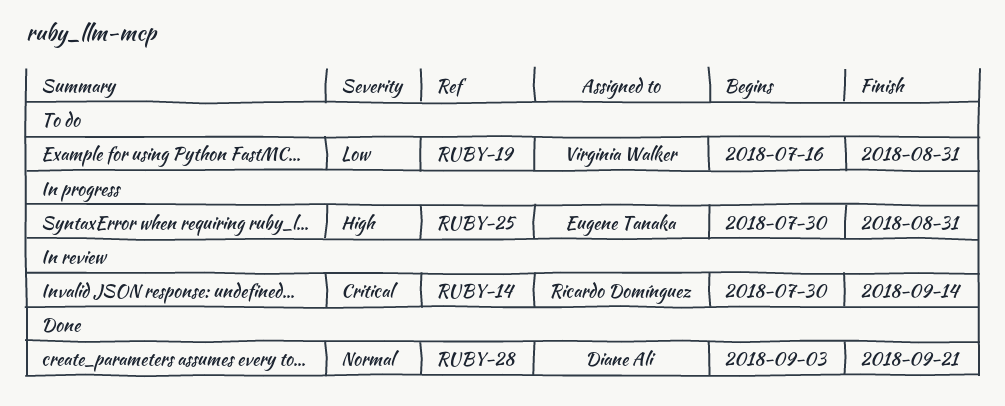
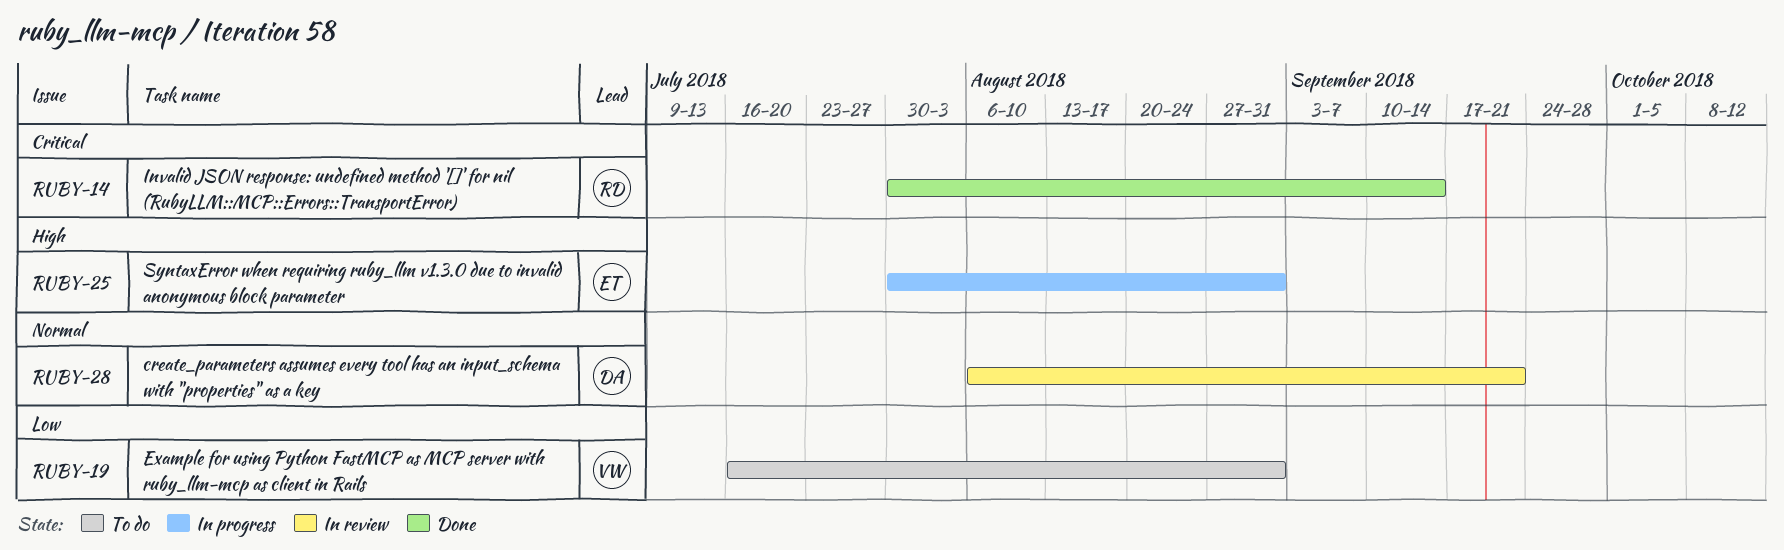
RUBY-14, status: In review -> Done
RUBY-28, status: Done -> In review
RUBY-28, start: Sep 3 -> Aug 6

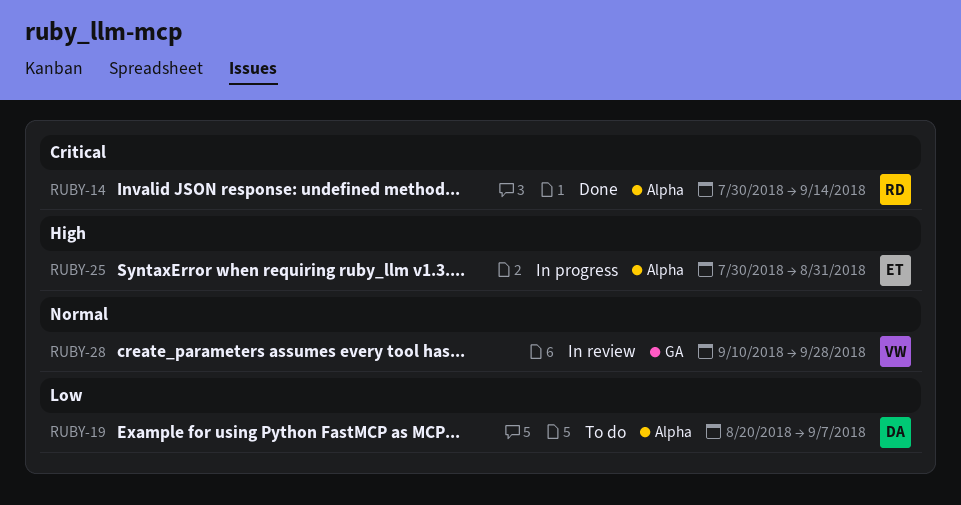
RUBY-19, owner: VW -> DA
RUBY-19, start: Jul 16 -> Aug 20
RUBY-19, due: Aug 31 -> Sep 7
RUBY-28, owner: DA -> VW
RUBY-28, start: Aug 6 -> Sep 10
RUBY-28, due: Sep 21 -> Sep 28

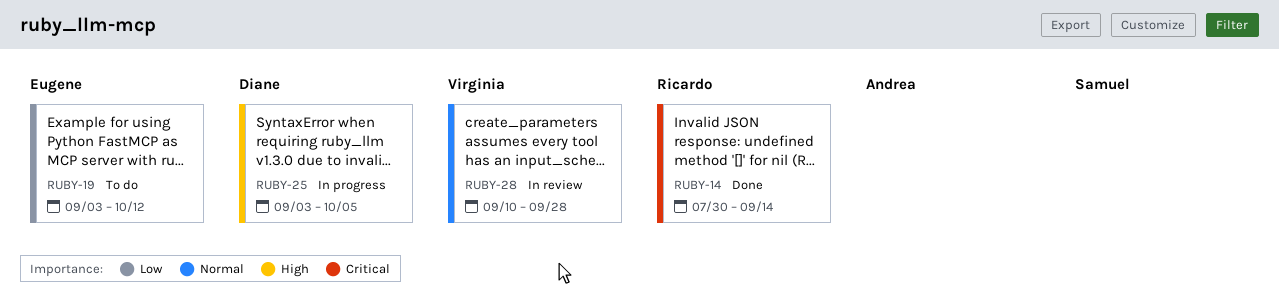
RUBY-19, owner: Diane -> Eugene
RUBY-19, start: Aug 20 -> Sep 3
RUBY-19, due: Sep 7 -> Oct 12
RUBY-25, owner: Eugene -> Diane
RUBY-25, start: Jul 30 -> Sep 3
RUBY-25, due: Aug 31 -> Oct 5

